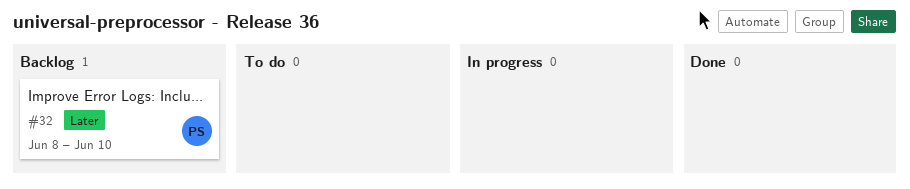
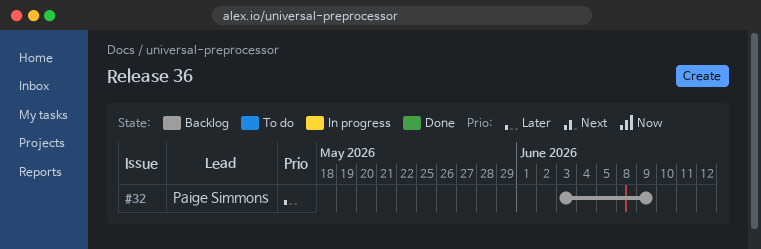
#32, start: Jun 8 -> Jun 3
#32, due: Jun 10 -> Jun 9

